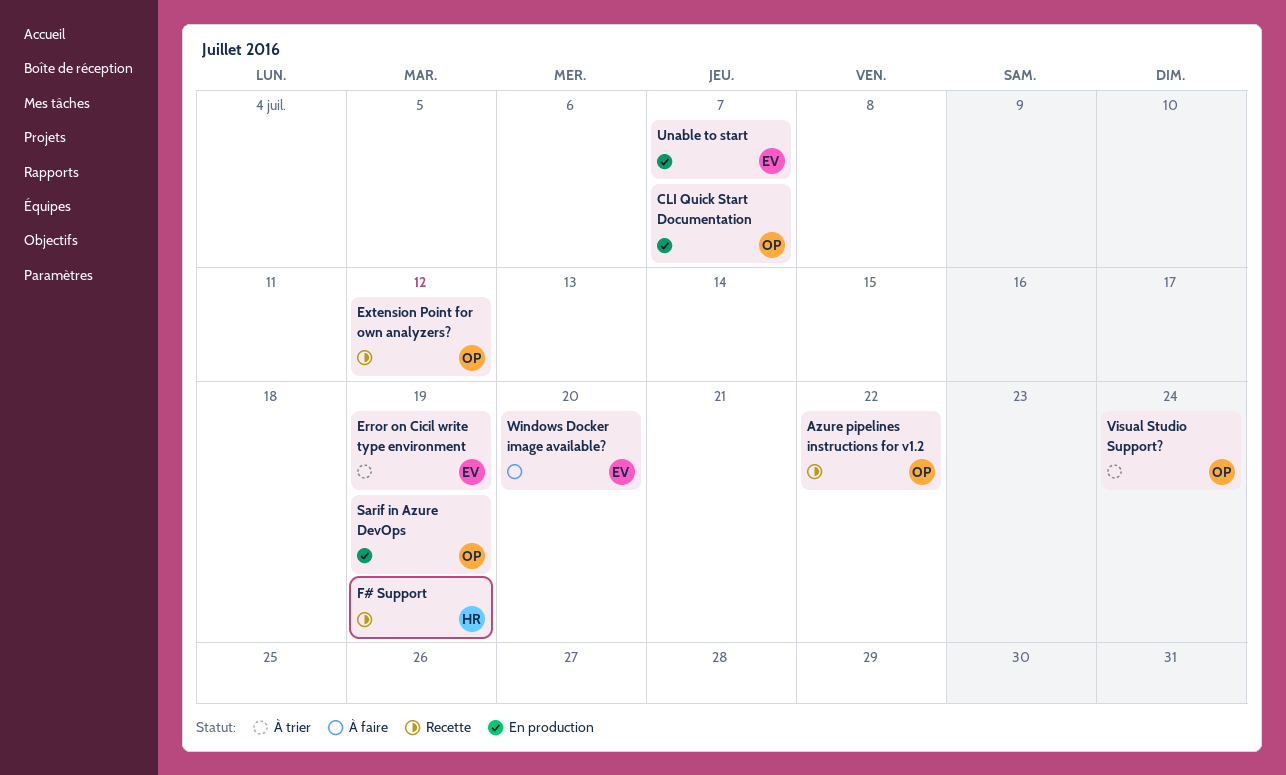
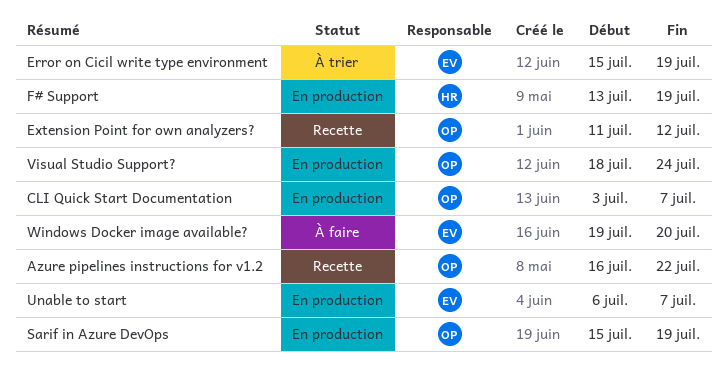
F# Support, status: Recette -> En production
Visual Studio Support?, status: À trier -> En production

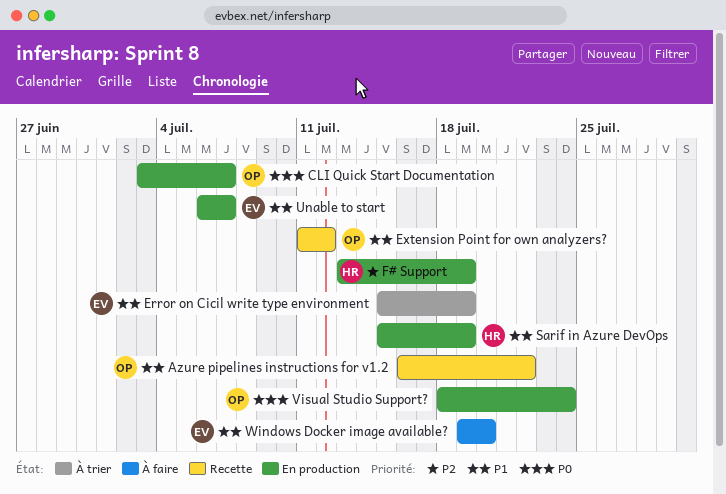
Sarif in Azure DevOps, owner: OP -> HR

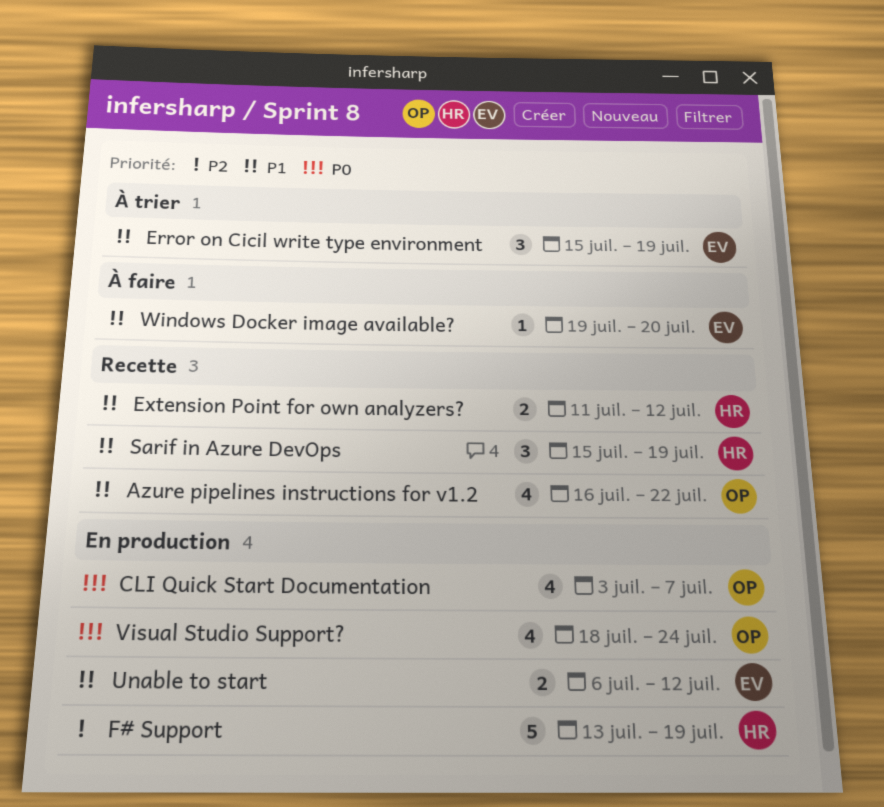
Extension Point for own analyzers?, owner: OP -> HR
Sarif in Azure DevOps, status: En production -> Recette
Unable to start, due: Jul 7 -> Jul 12

